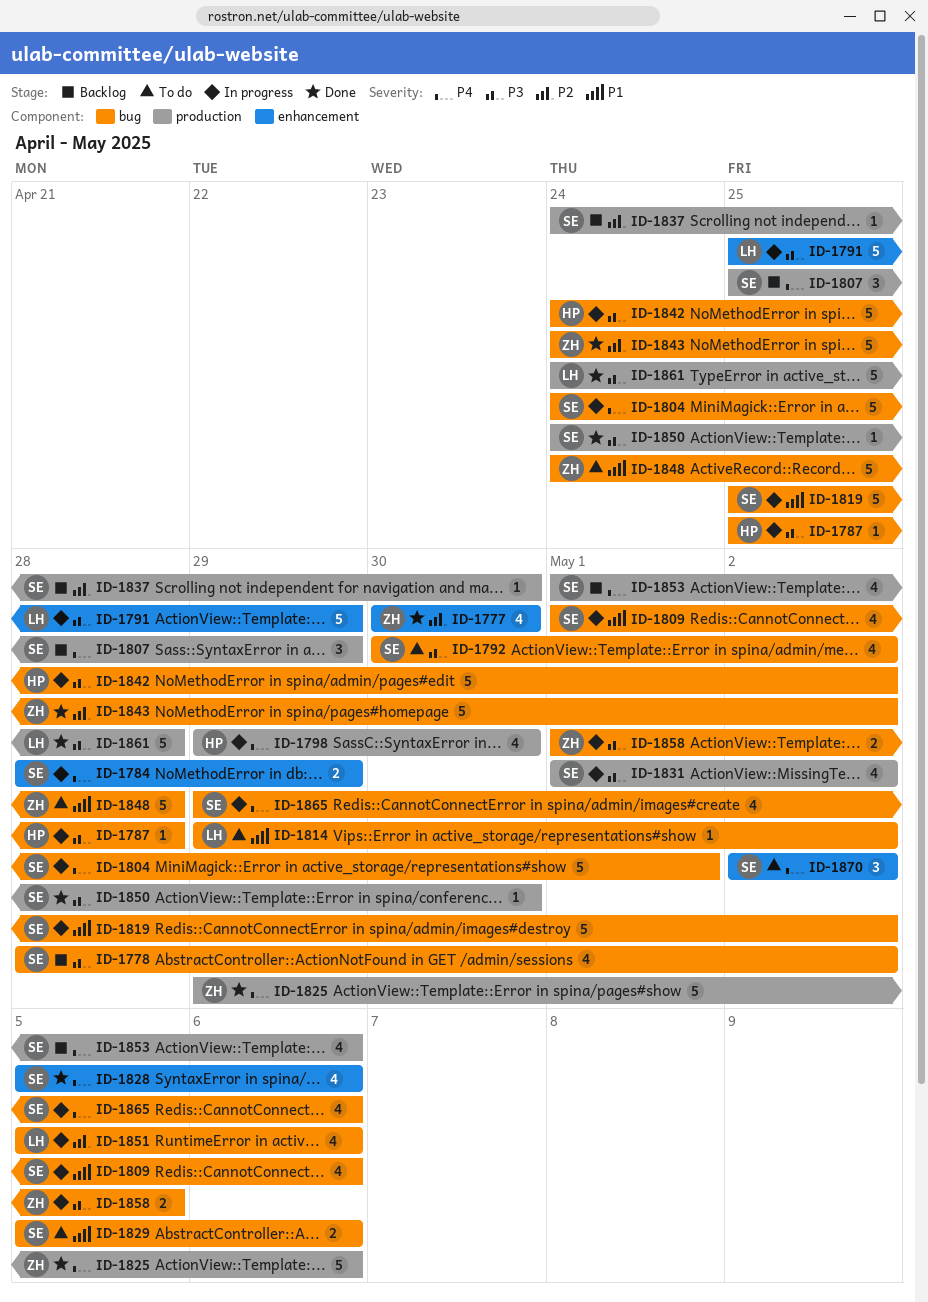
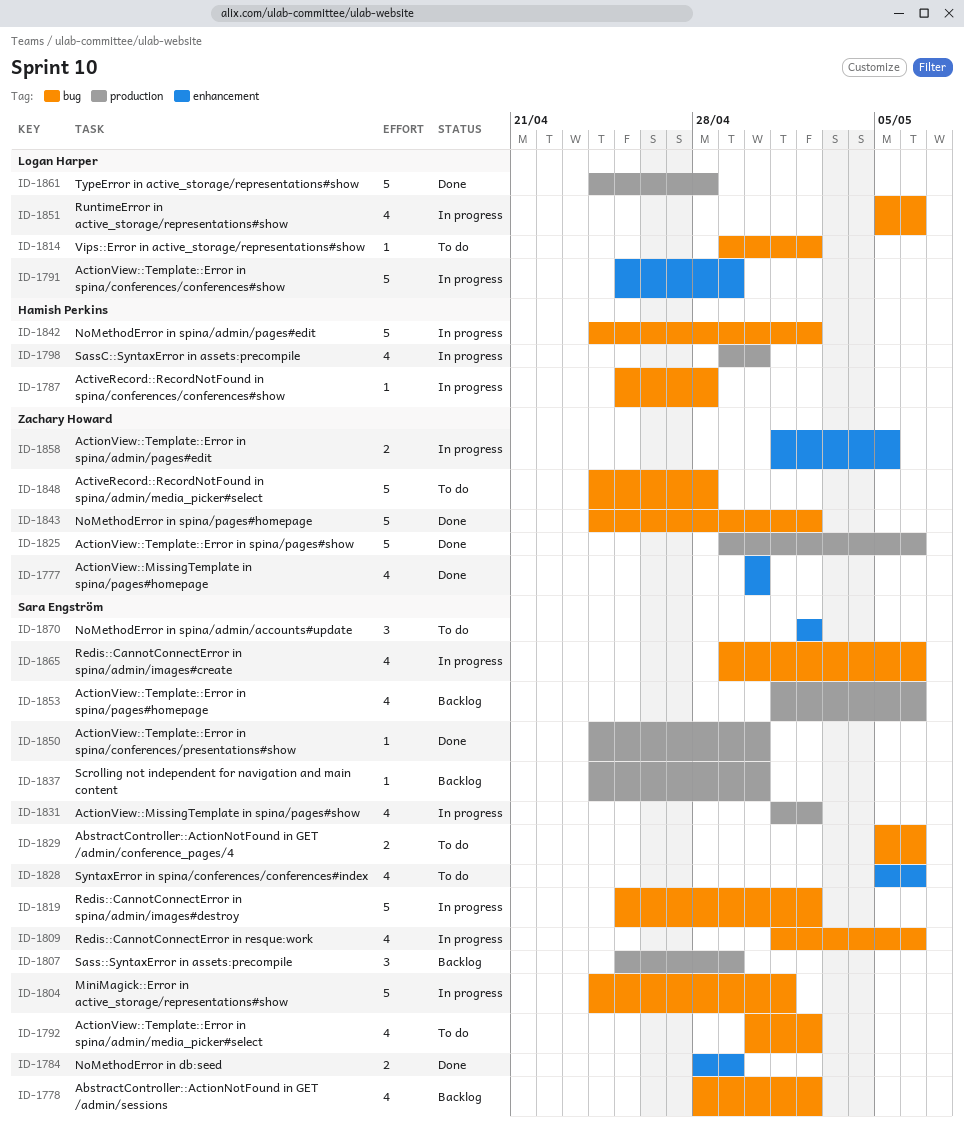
ID-1784, status: In progress -> Done
ID-1828, status: Done -> To do
ID-1858, label: bug -> enhancement

